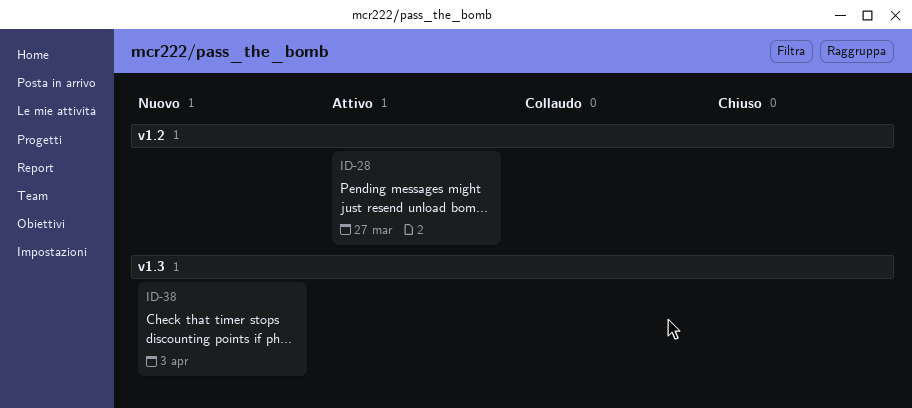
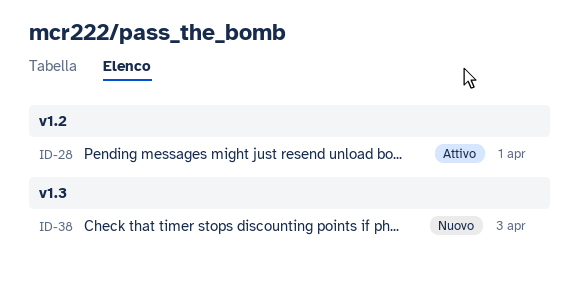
ID-28, due: Mar 27 -> Apr 1

